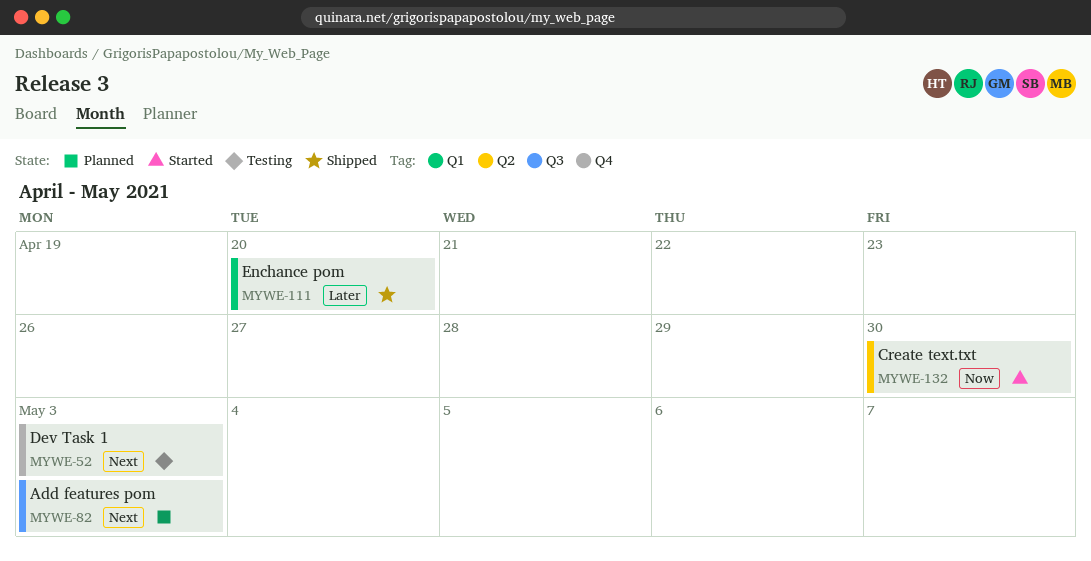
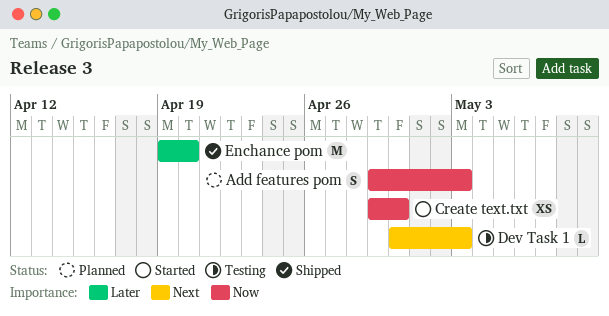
Add features pom, priority: Next -> Now

